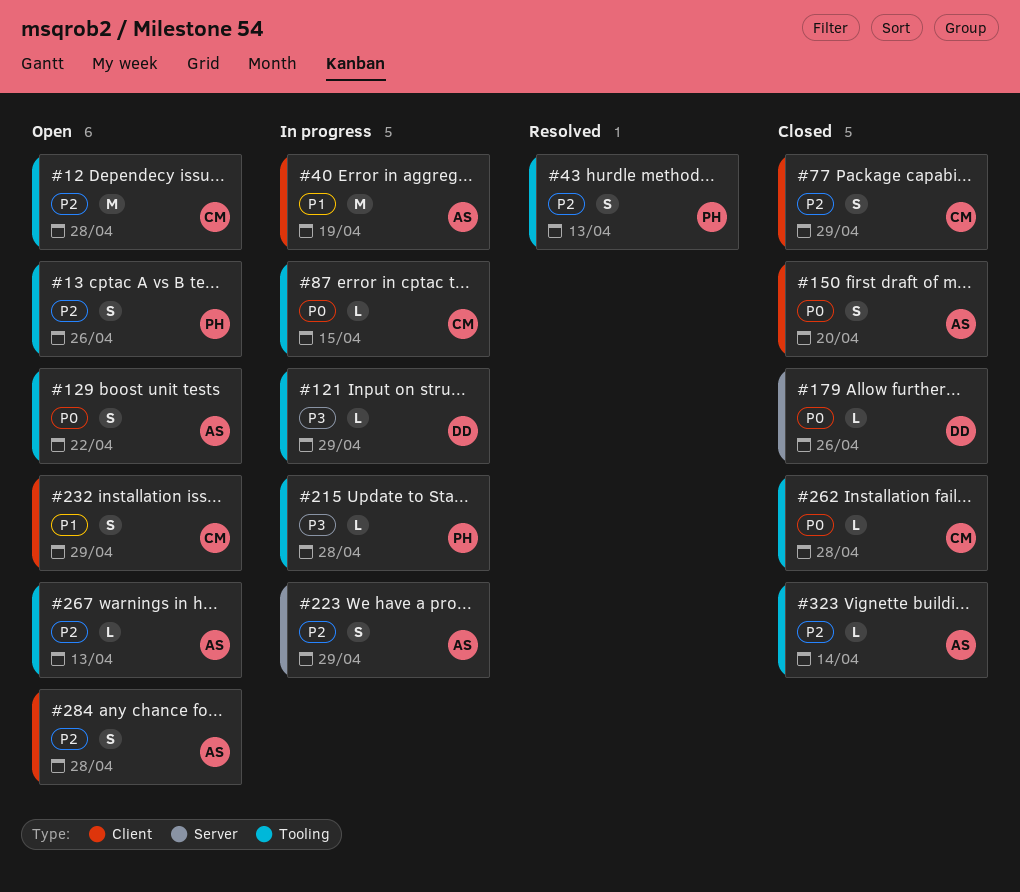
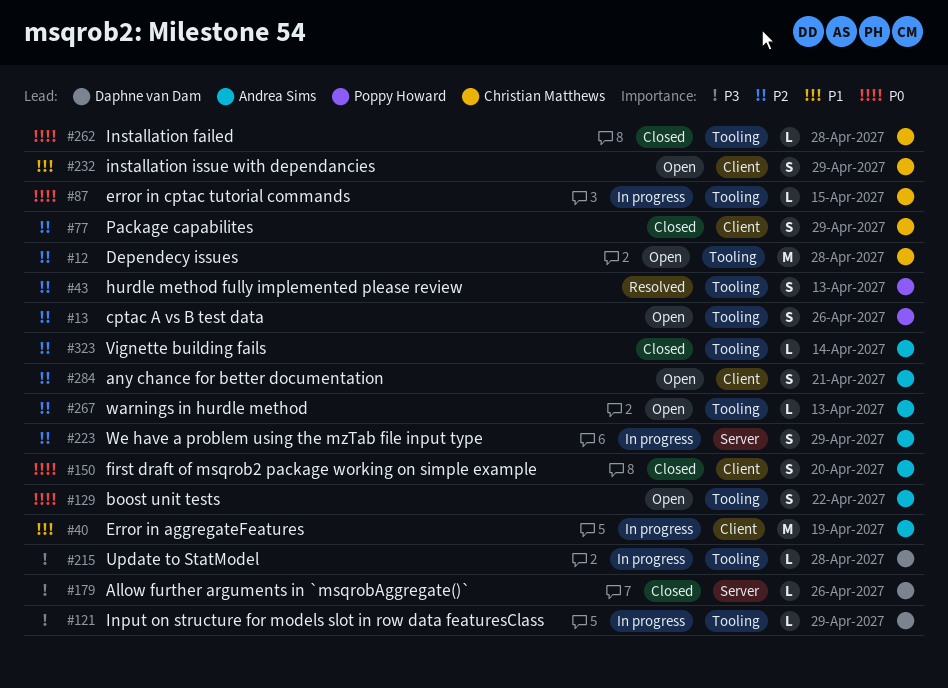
#179, priority: P0 -> P3
#215, owner: Poppy Howard -> Daphne van Dam
#284, due: Apr 28 -> Apr 21

